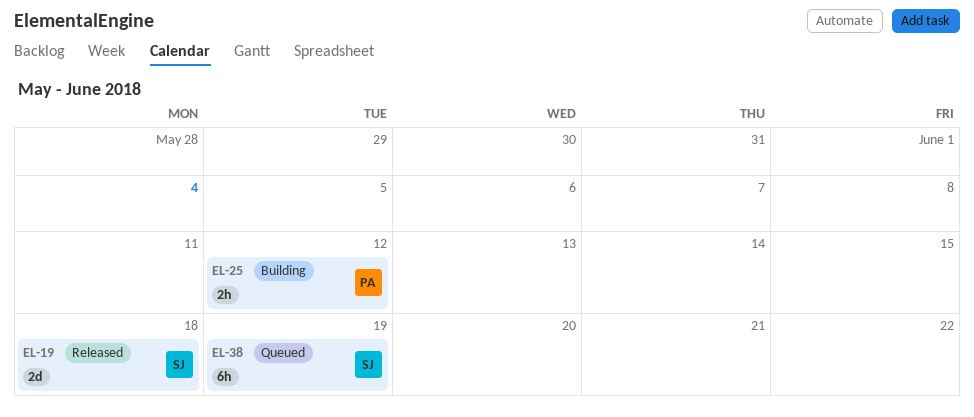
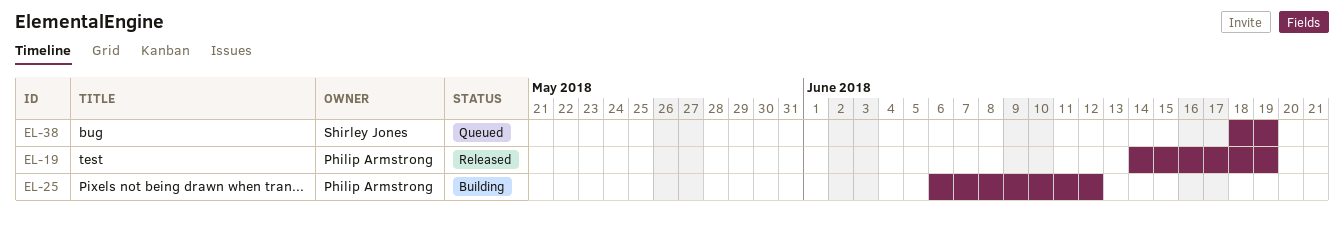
EL-19, owner: Shirley Jones -> Philip Armstrong
EL-19, due: Jun 18 -> Jun 19

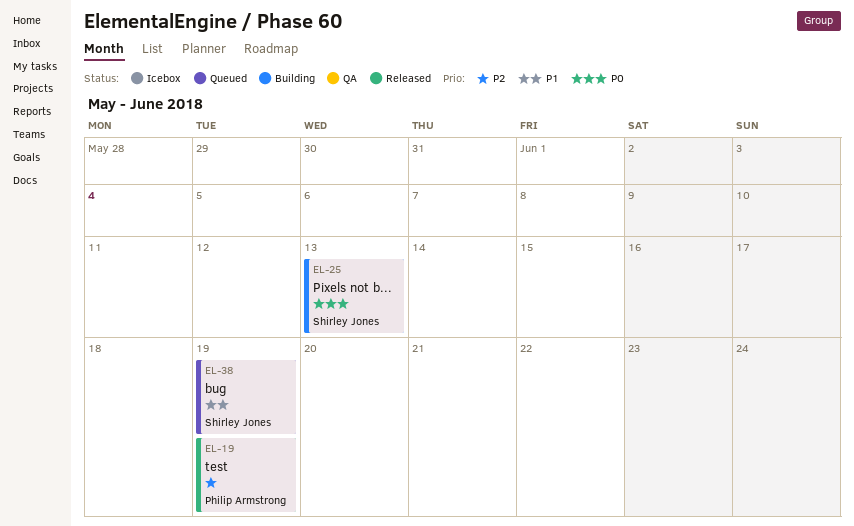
EL-25, owner: Philip Armstrong -> Shirley Jones
EL-25, due: Jun 12 -> Jun 13

